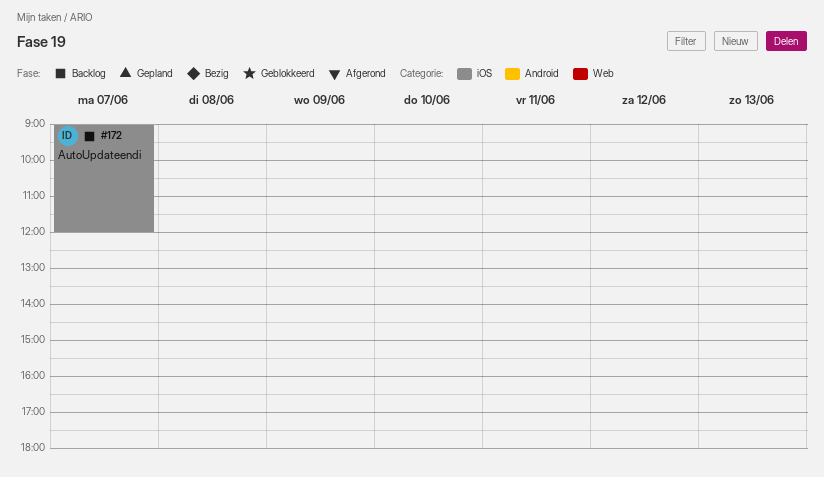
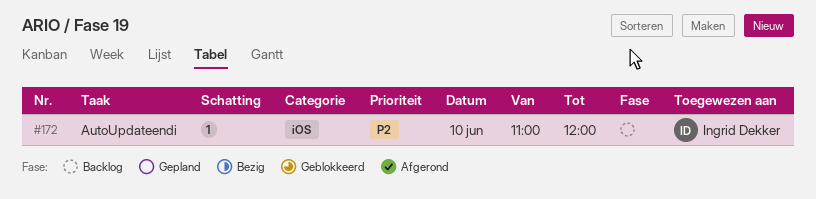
#172, day: Jun 7 -> Jun 10
#172, begins: 09:00 -> 11:00

